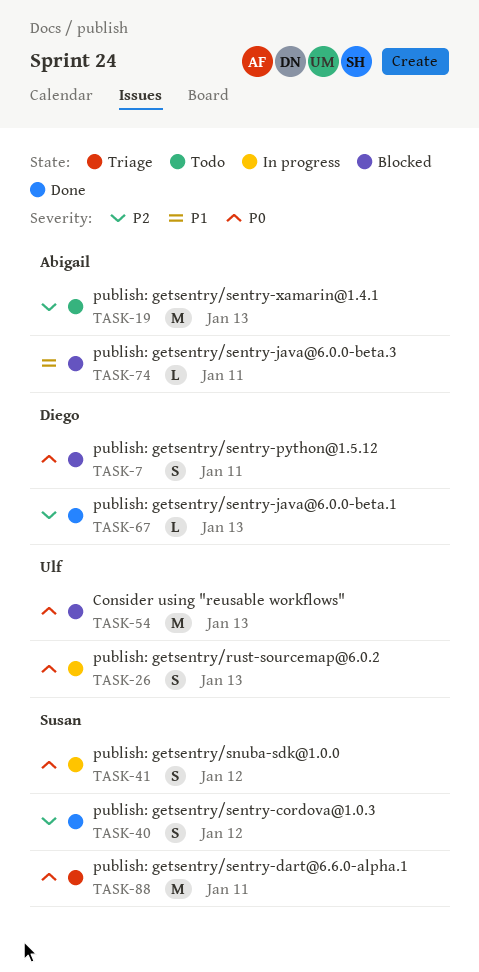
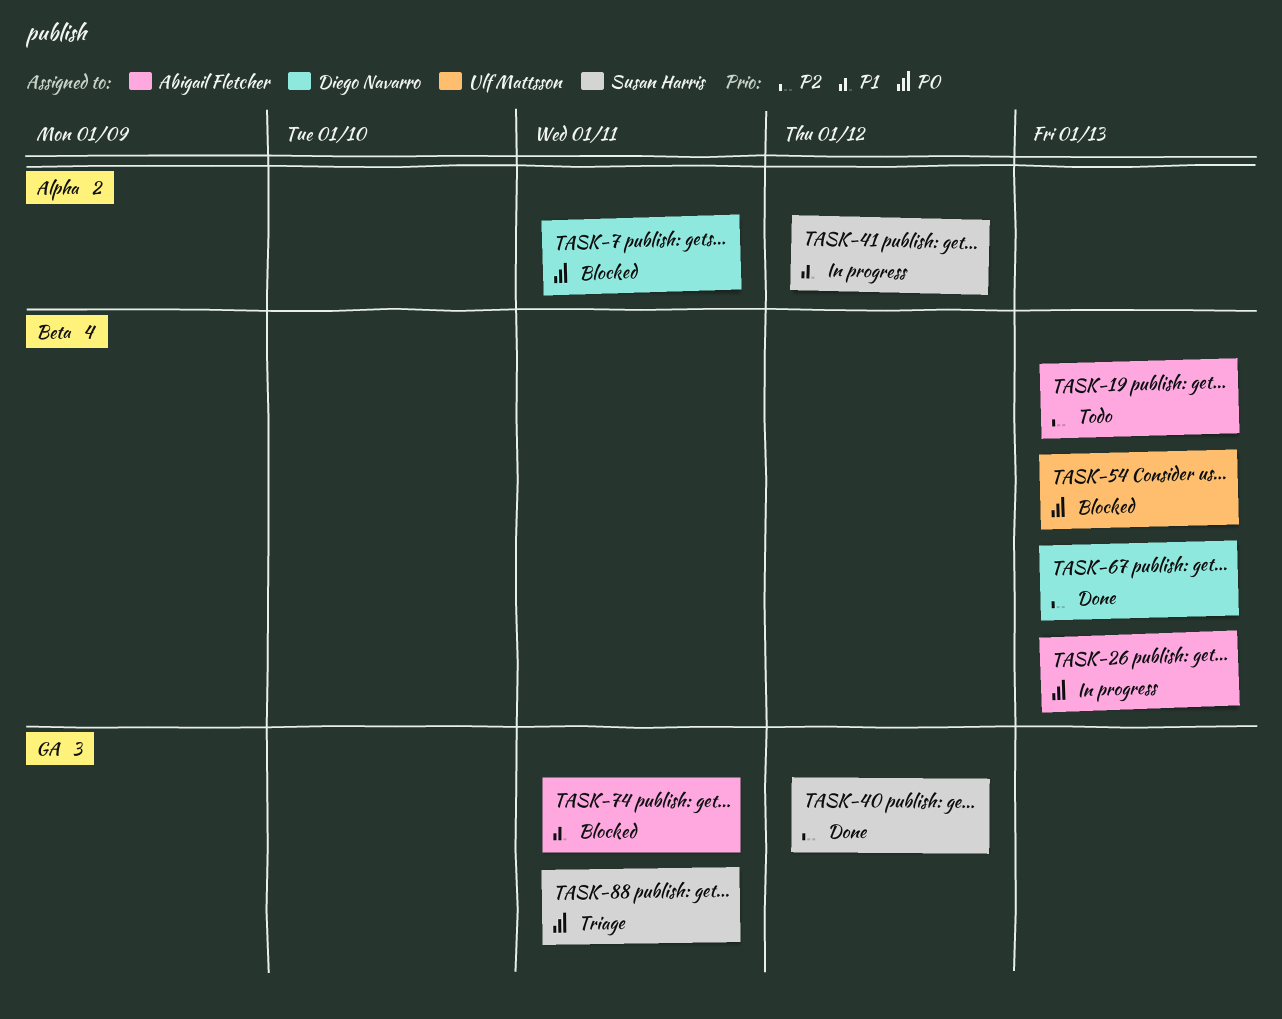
TASK-26, owner: Ulf Mattsson -> Abigail Fletcher
TASK-41, priority: P0 -> P1

